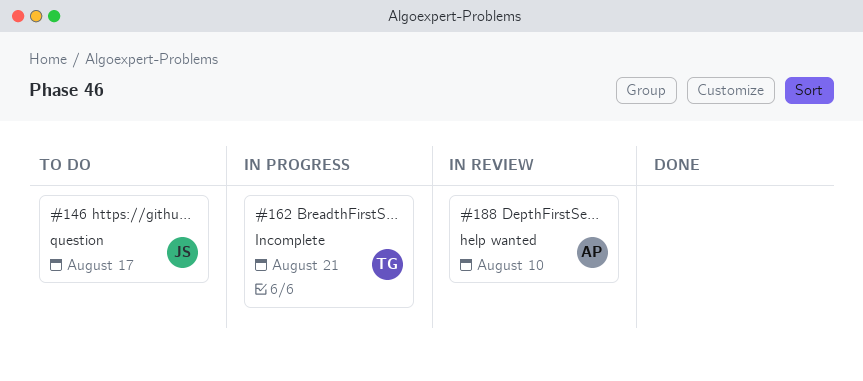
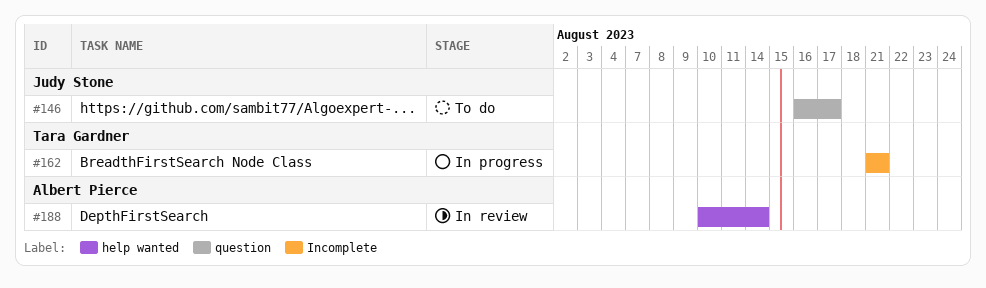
#188, due: Aug 10 -> Aug 14

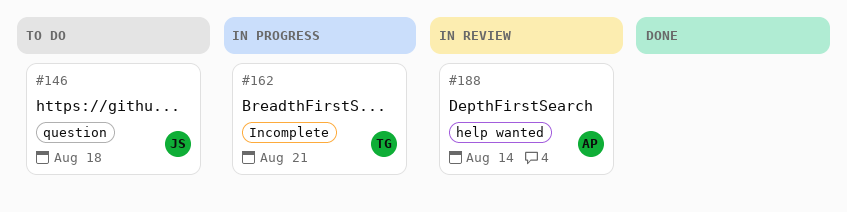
#146, due: Aug 17 -> Aug 18

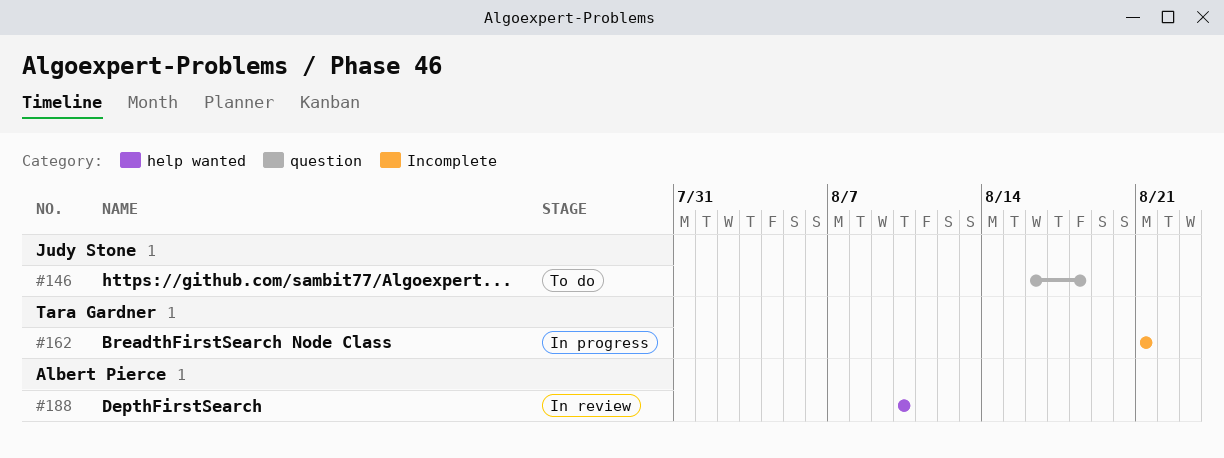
#188, due: Aug 14 -> Aug 10

